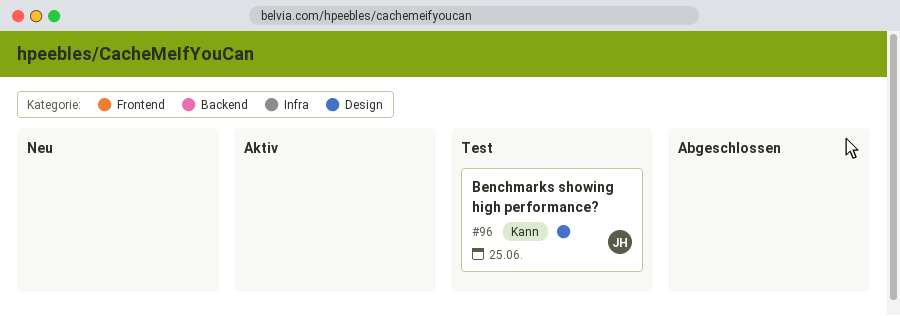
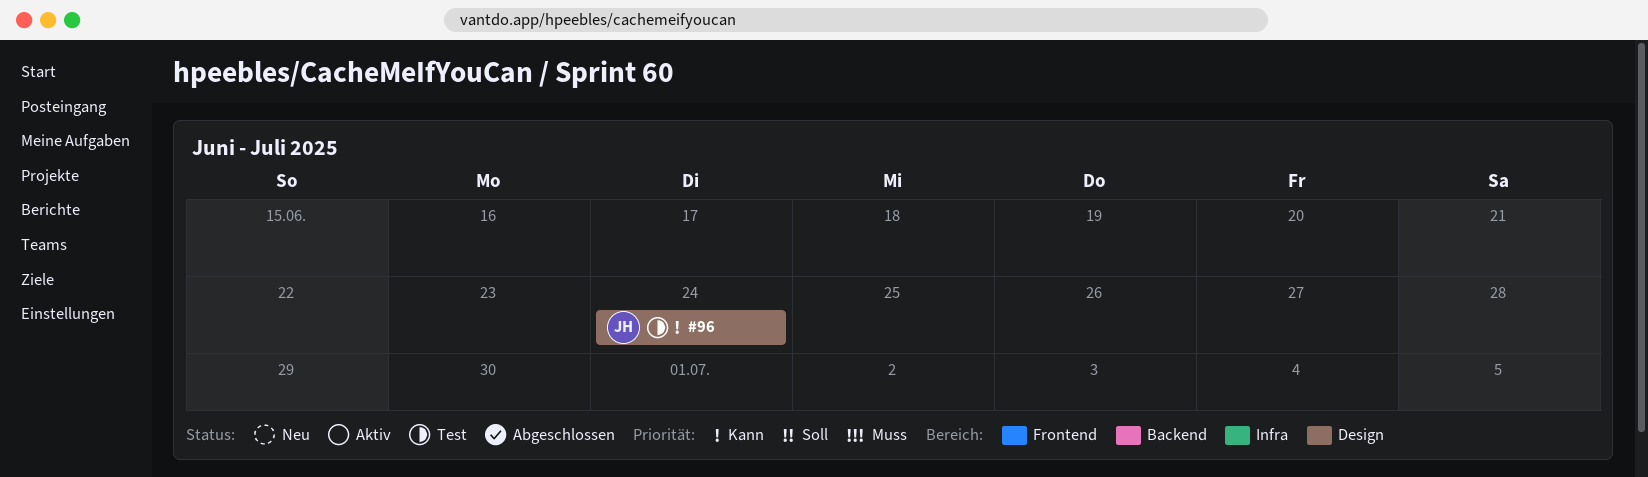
#96, due: Jun 25 -> Jun 24

